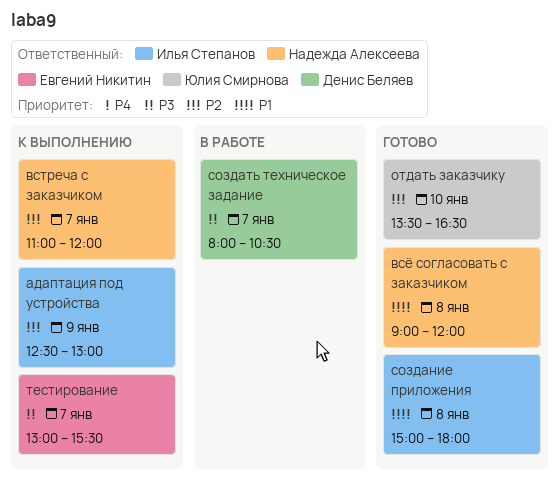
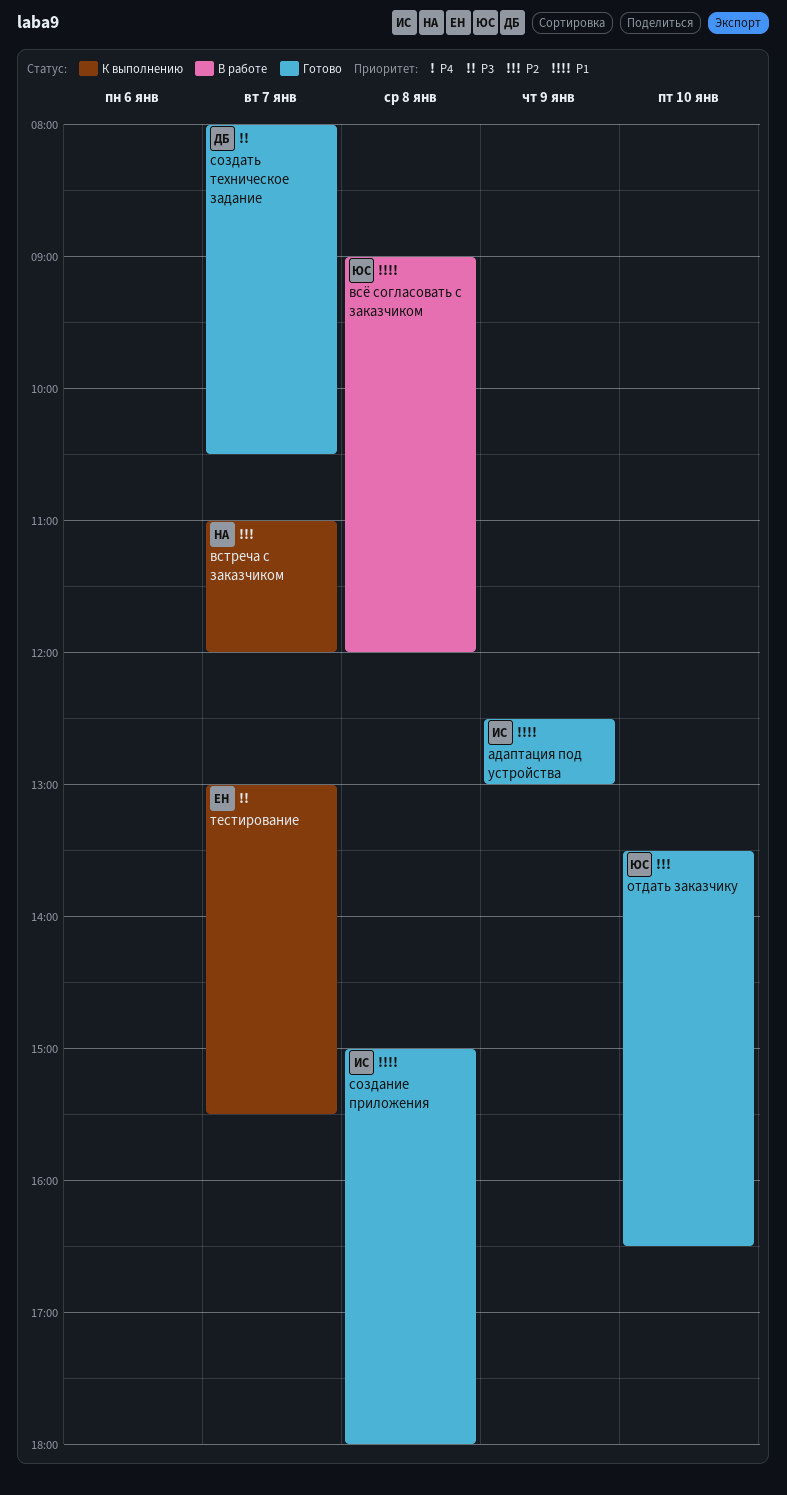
адаптация под устройства, status: К выполнению -> Готово
адаптация под устройства, priority: P2 -> P1
всё согласовать с заказчиком, status: Готово -> В работе
всё согласовать с заказчиком, owner: Надежда Алексеева -> Юлия Смирнова
создать техническое задание, status: В работе -> Готово

